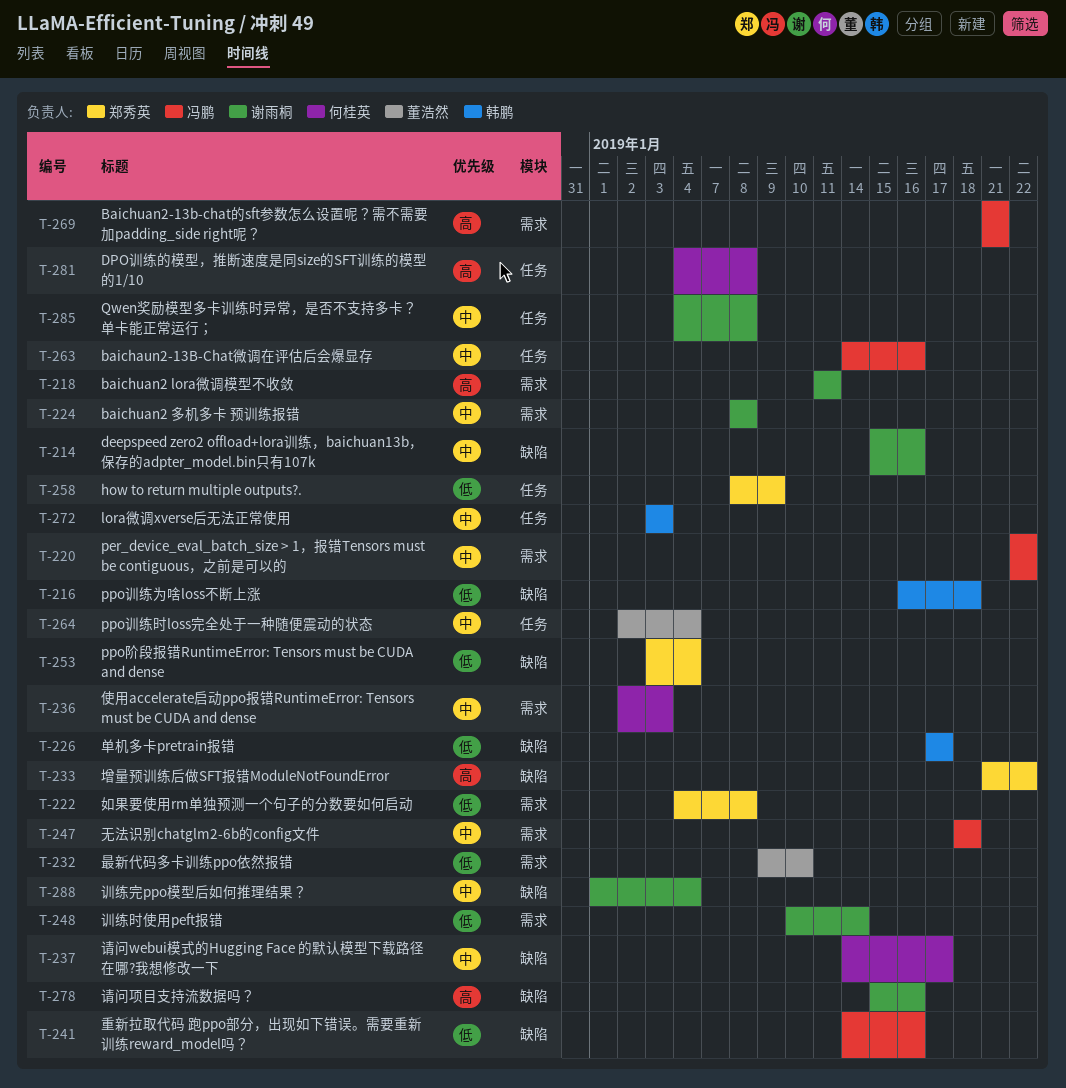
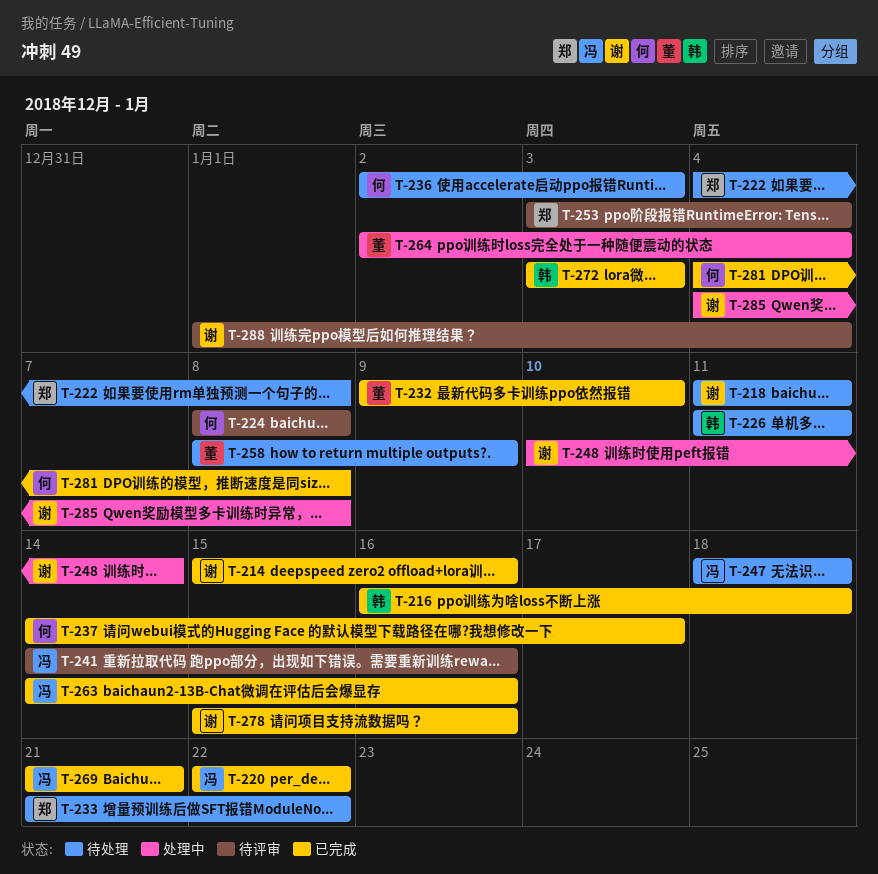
T-224, owner: 谢雨桐 -> 何桂英
T-226, start: Jan 17 -> Jan 11
T-226, due: Jan 17 -> Jan 11
T-258, owner: 郑秀英 -> 董浩然

